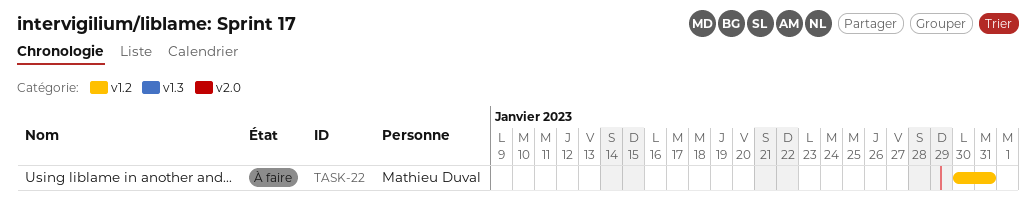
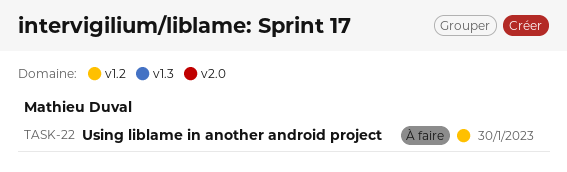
TASK-22, due: Jan 31 -> Jan 30

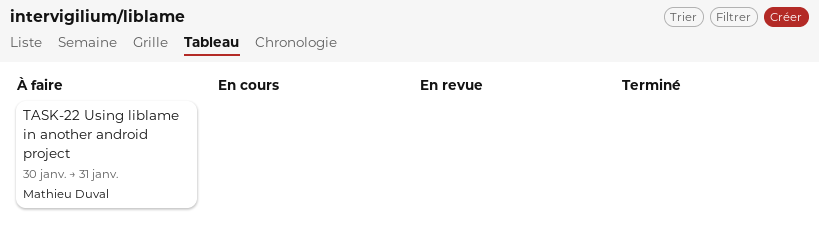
TASK-22, due: Jan 30 -> Jan 31

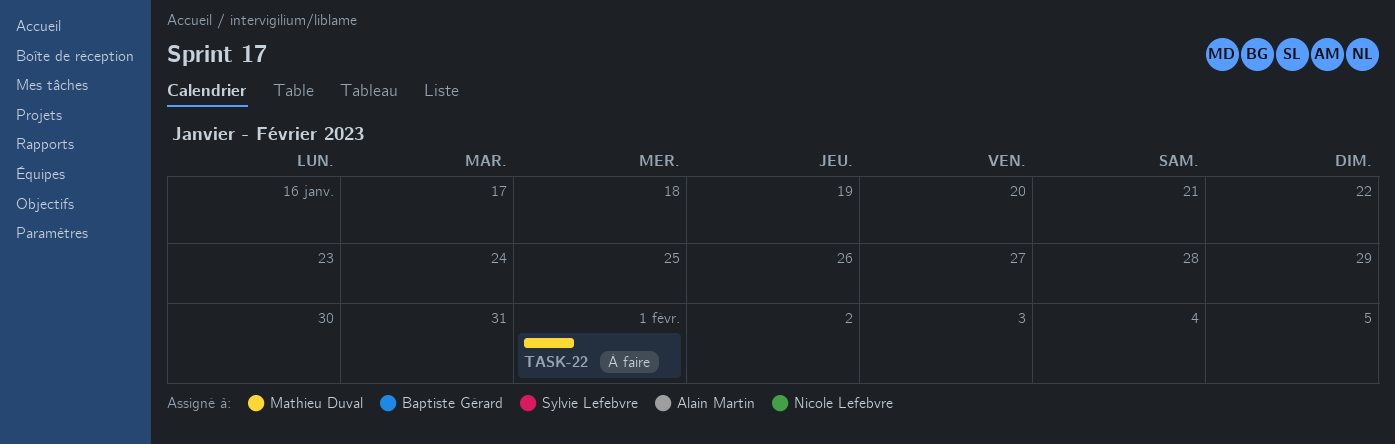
TASK-22, due: Jan 31 -> Feb 1

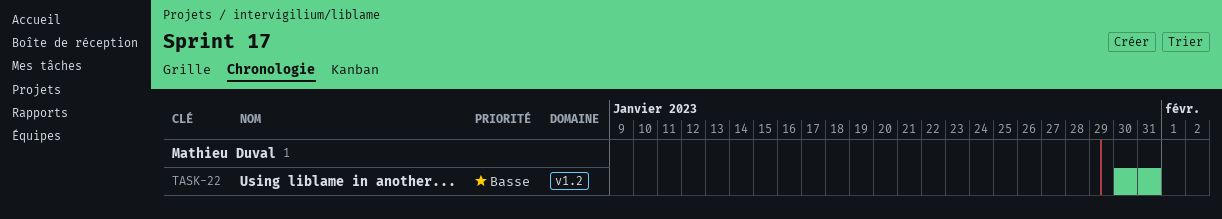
TASK-22, due: Feb 1 -> Jan 31

